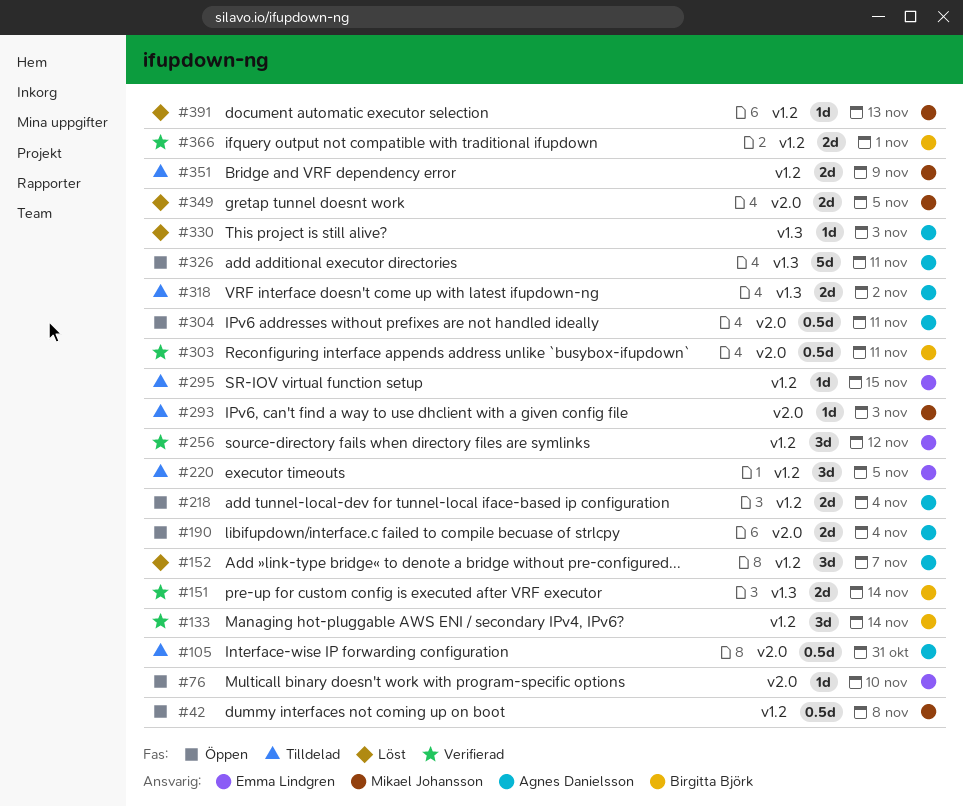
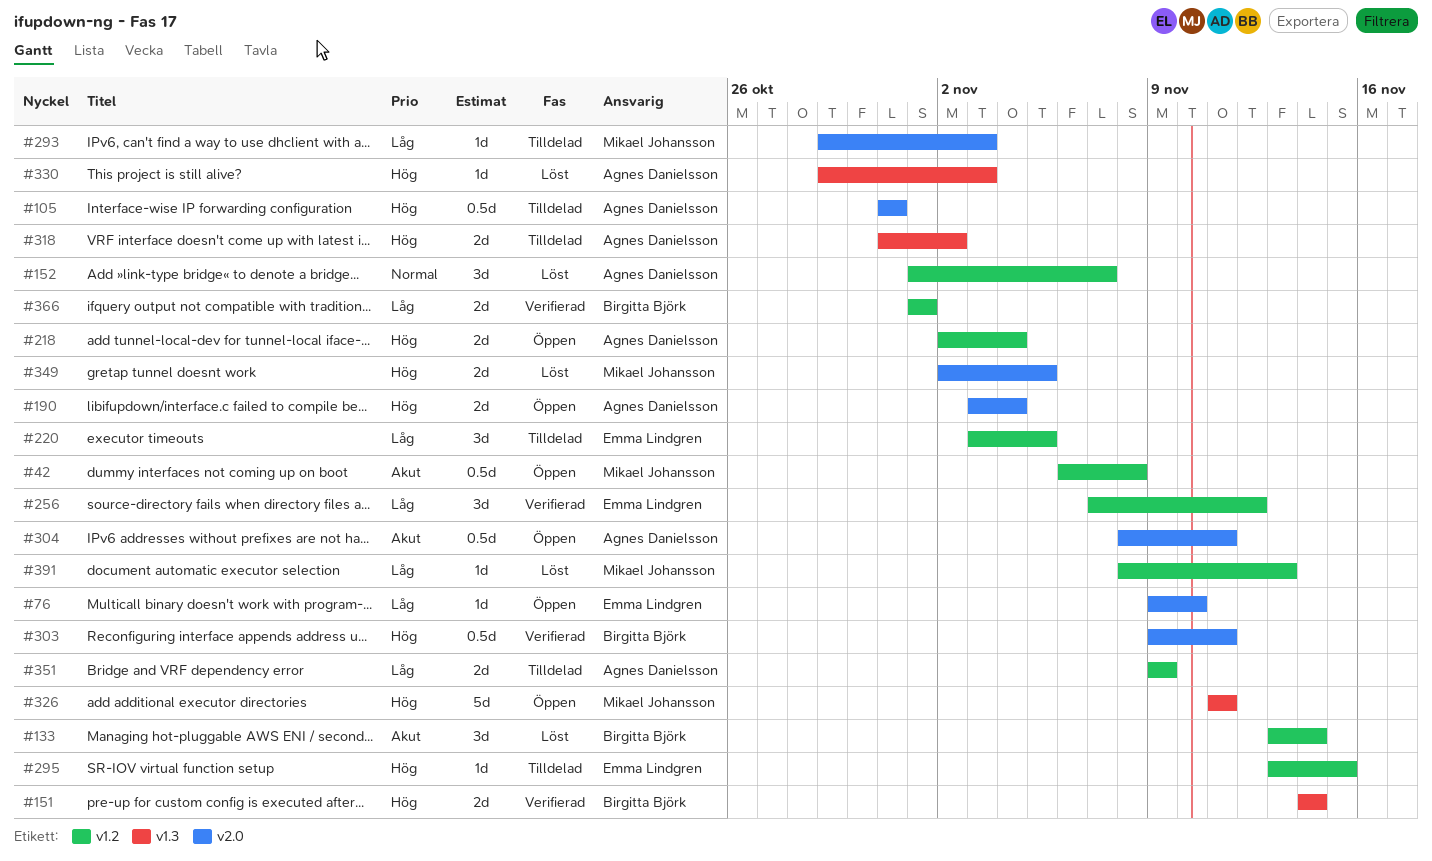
#133, status: Verifierad -> Löst
#326, owner: Agnes Danielsson -> Mikael Johansson
#351, owner: Mikael Johansson -> Agnes Danielsson

